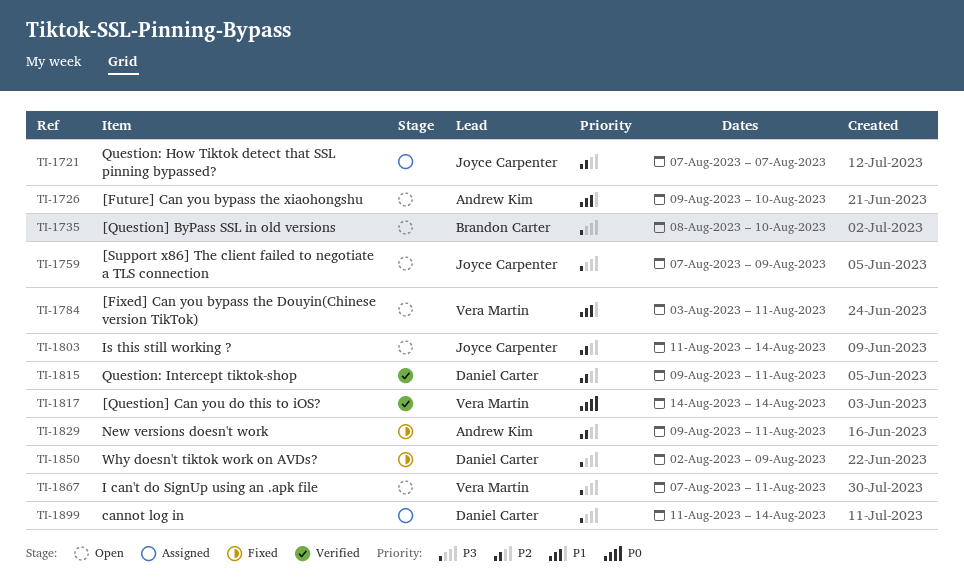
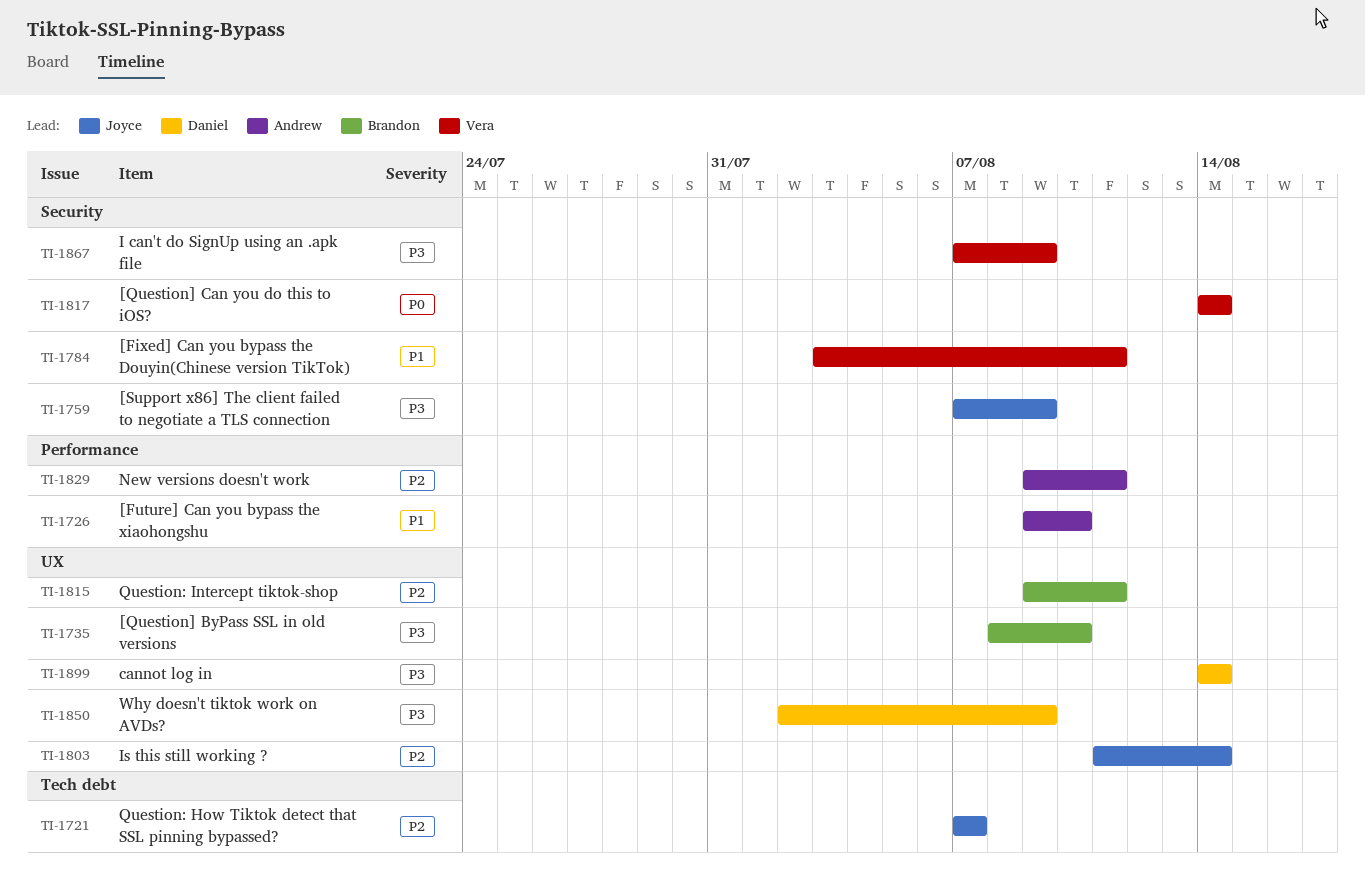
TI-1815, owner: Daniel Carter -> Brandon Carter
TI-1867, due: Aug 11 -> Aug 9
TI-1899, start: Aug 11 -> Aug 14

